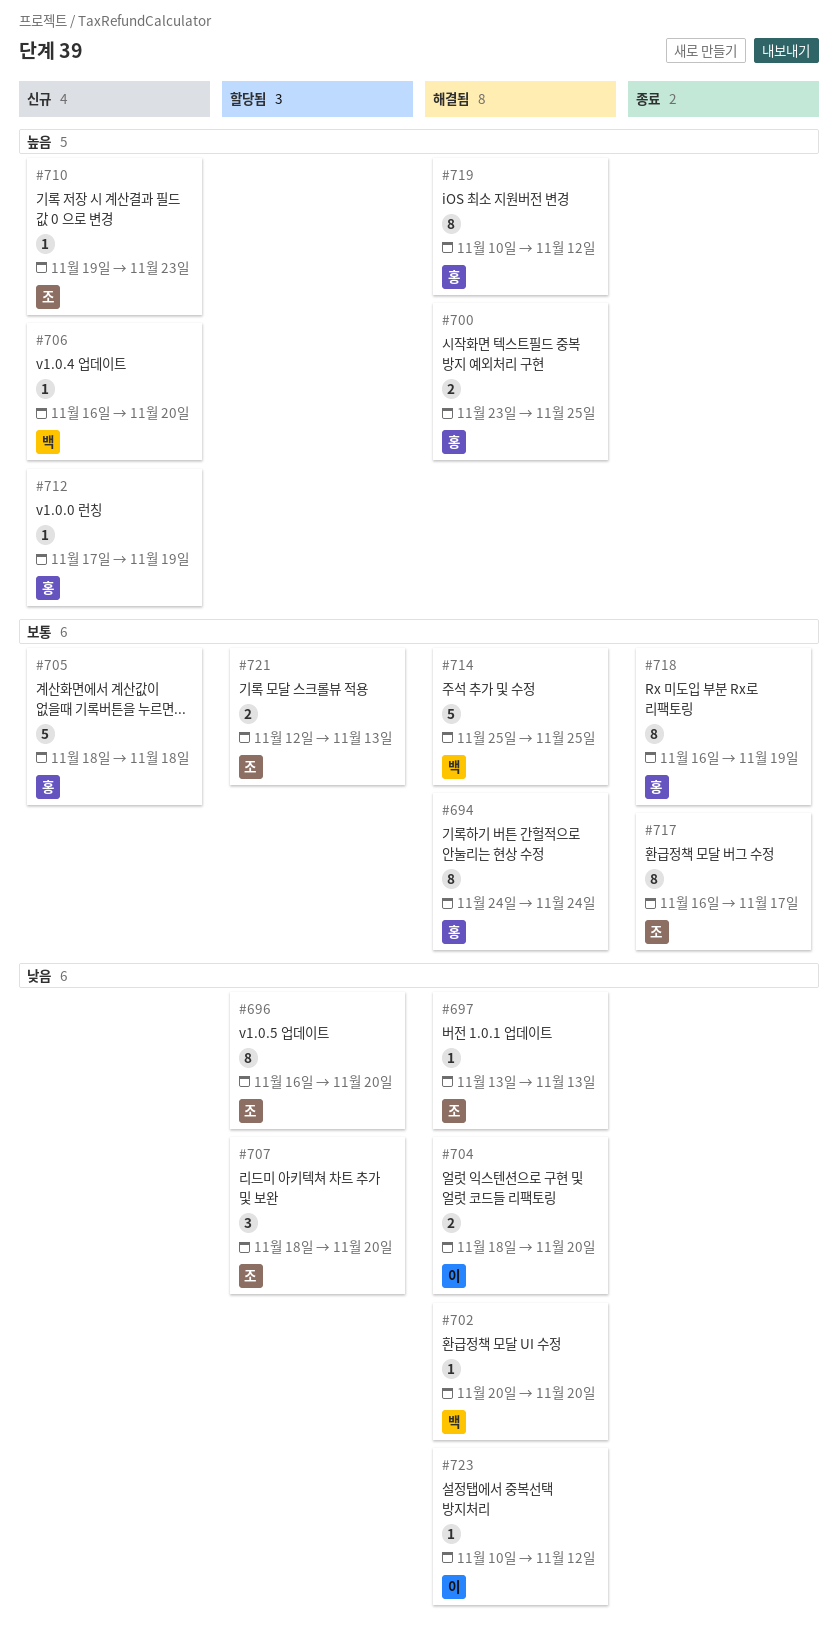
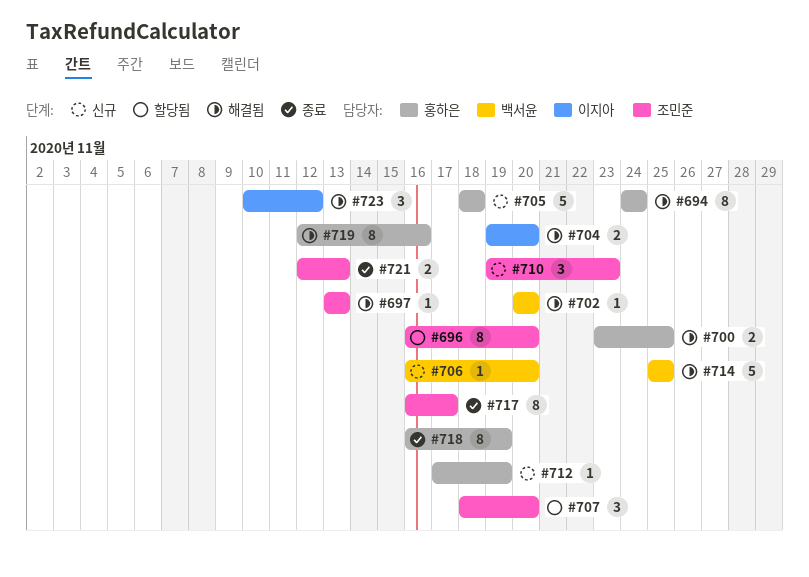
#704, start: Nov 18 -> Nov 19
#710, estimate: 1 -> 3
#719, start: Nov 10 -> Nov 12
#719, due: Nov 12 -> Nov 16
#721, status: 할당됨 -> 종료
#723, estimate: 1 -> 3

